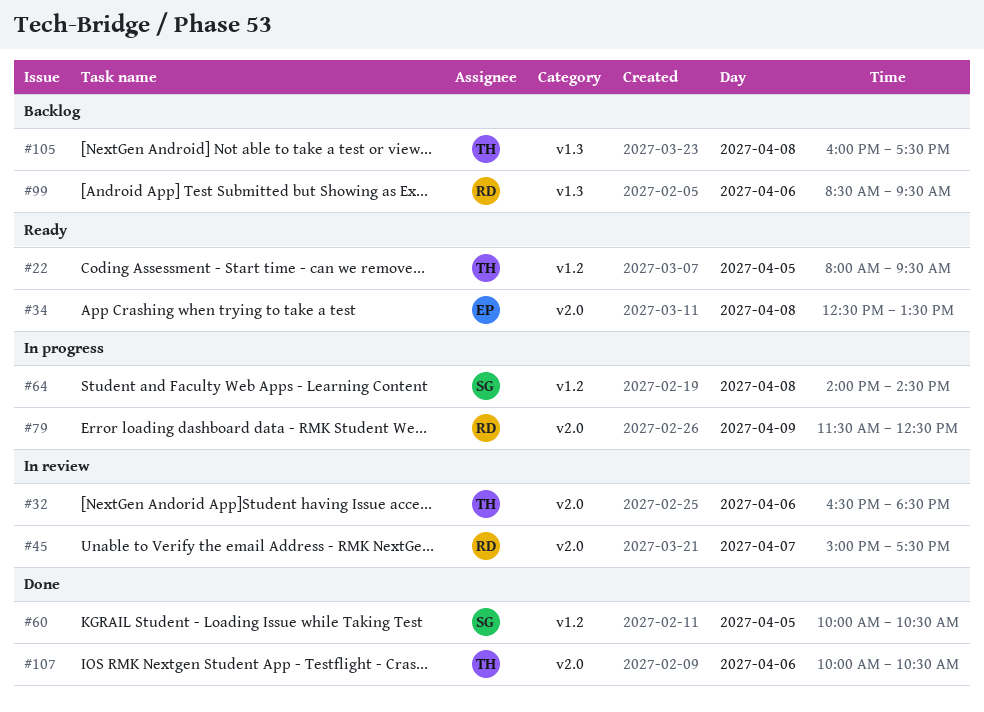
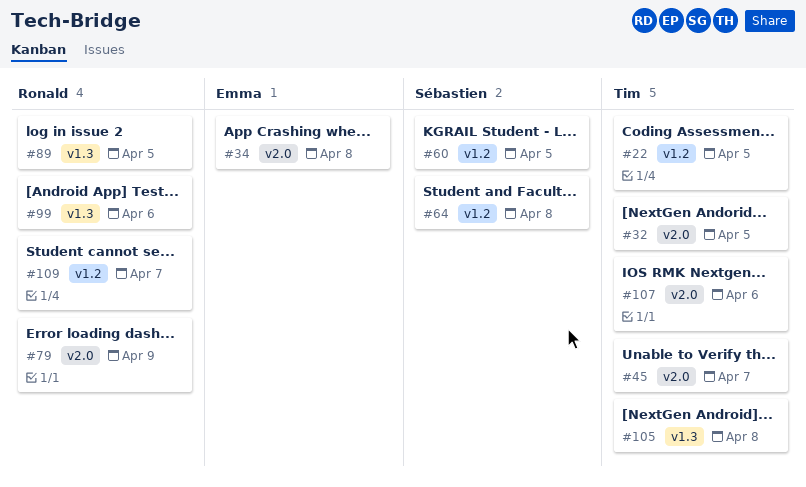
#32, day: Apr 6 -> Apr 5
#45, owner: Ronald -> Tim
#89: none -> present
#109: none -> present

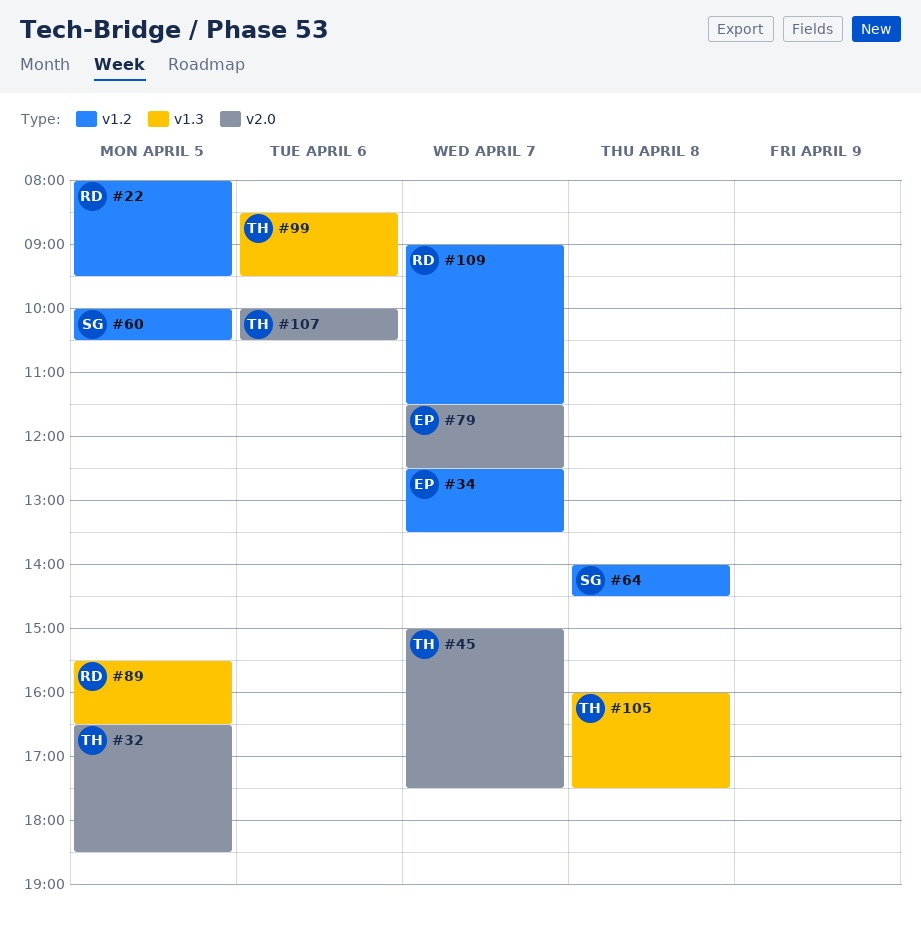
#22, owner: Tim -> Ronald
#34, label: v2.0 -> v1.2
#34, day: Apr 8 -> Apr 7
#79, owner: Ronald -> Emma
#79, day: Apr 9 -> Apr 7
#99, owner: Ronald -> Tim

